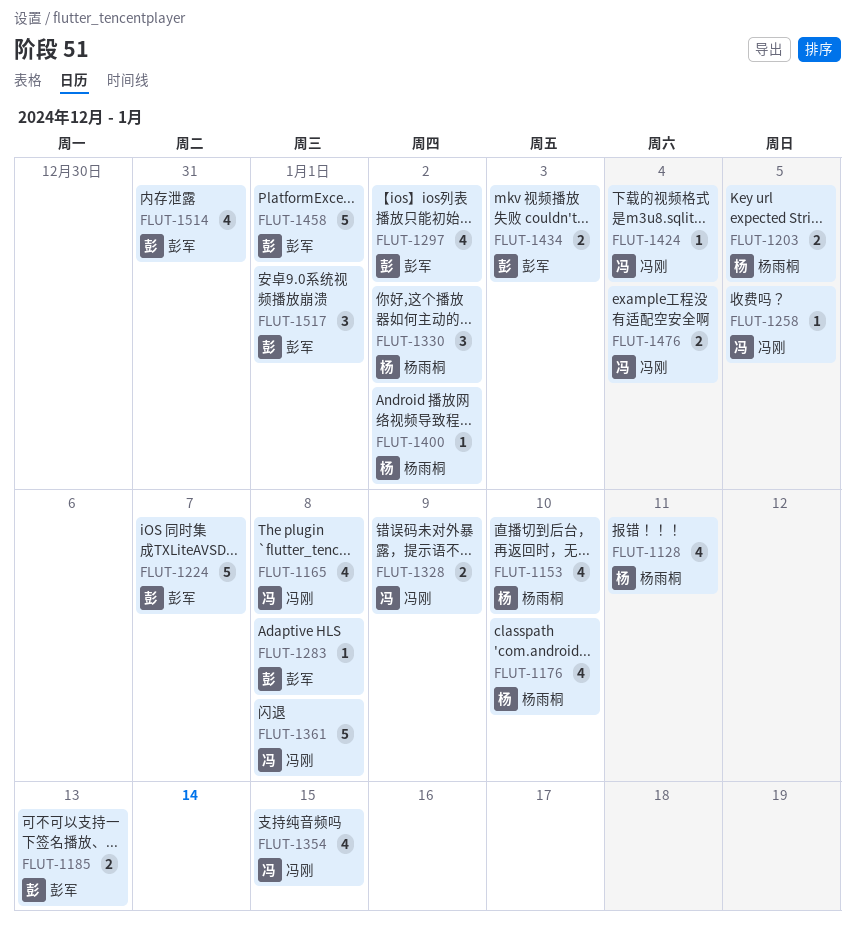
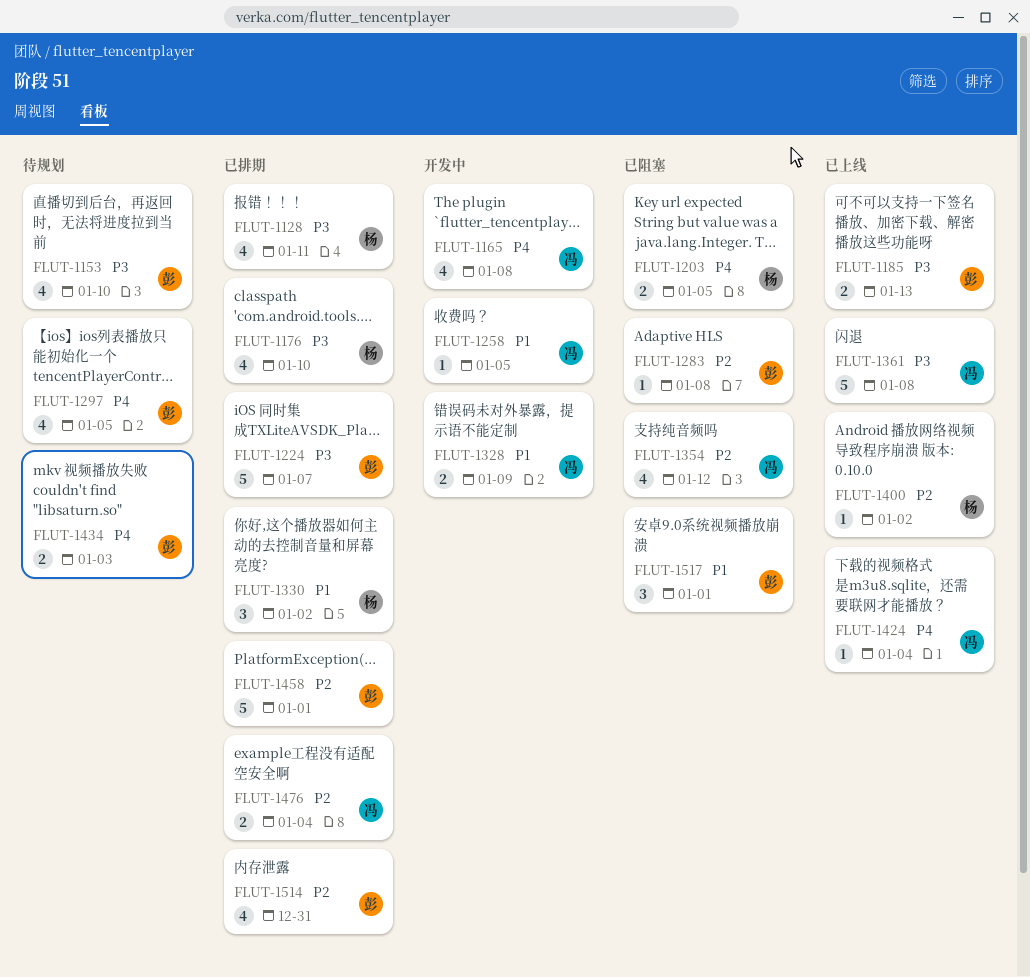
FLUT-1153, owner: 杨雨桐 -> 彭军
FLUT-1297, due: Jan 2 -> Jan 5
FLUT-1354, due: Jan 15 -> Jan 12

